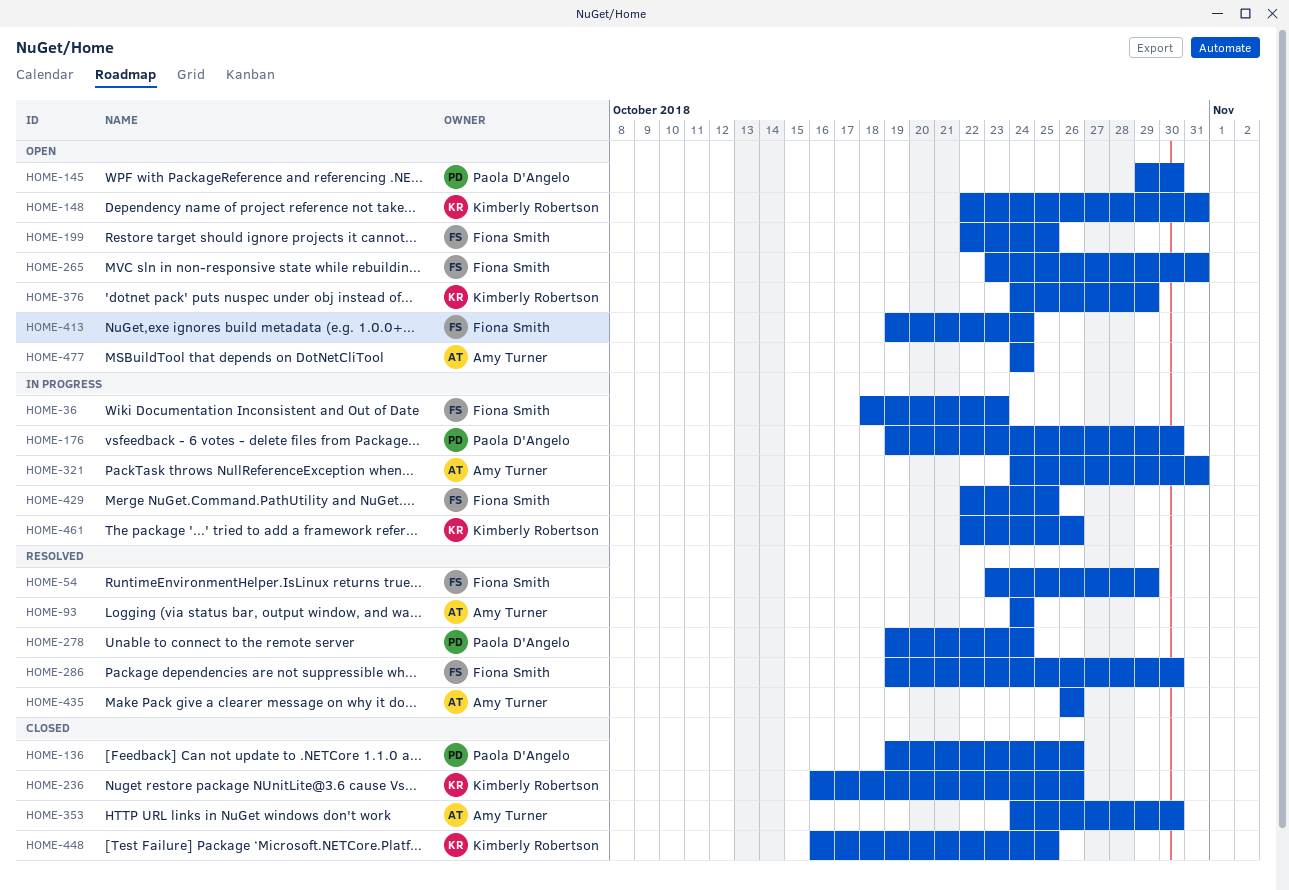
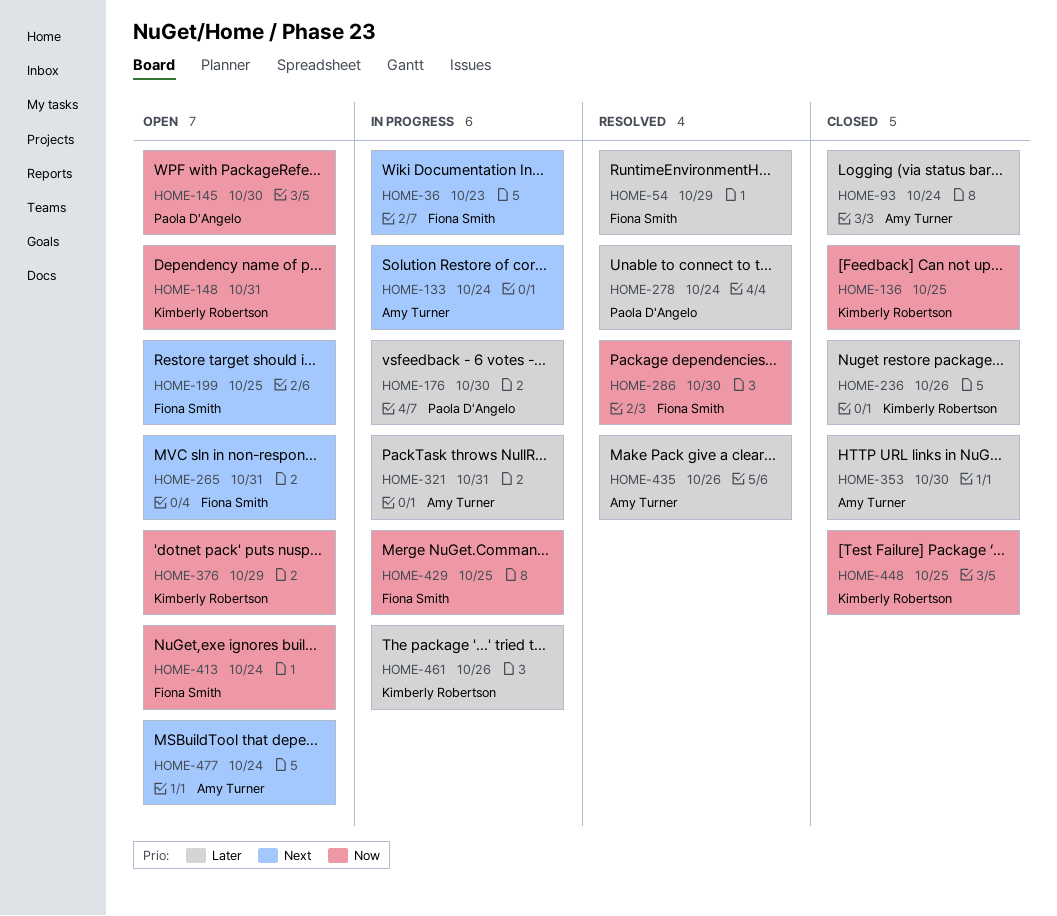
HOME-93, status: Resolved -> Closed
HOME-133: none -> present
HOME-136, owner: Paola D'Angelo -> Kimberly Robertson
HOME-136, due: Oct 26 -> Oct 25

